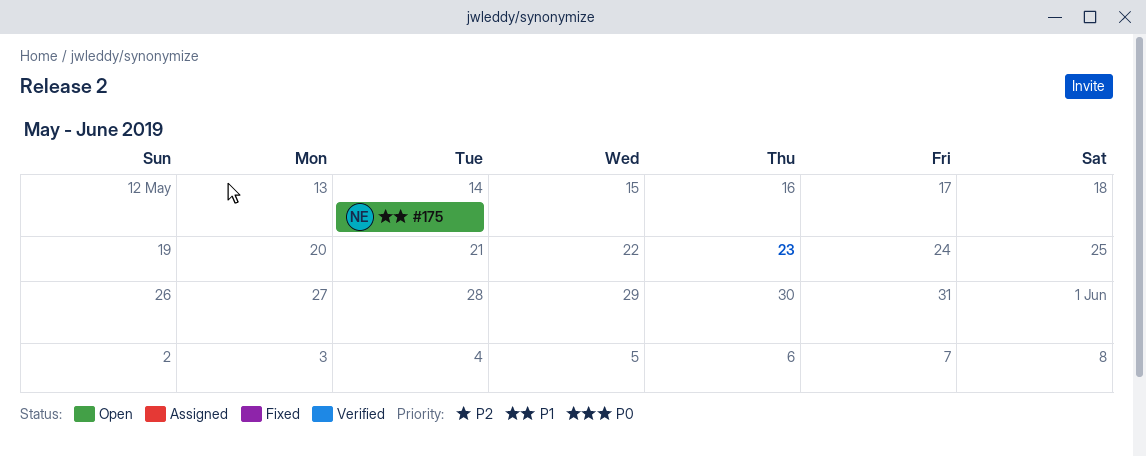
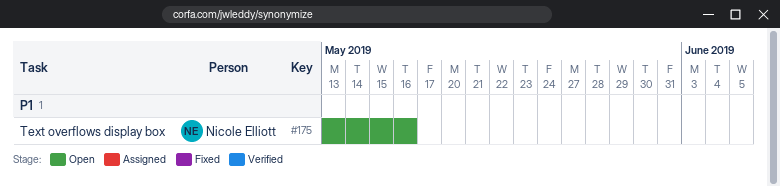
#175, start: May 14 -> May 13
#175, due: May 14 -> May 16

